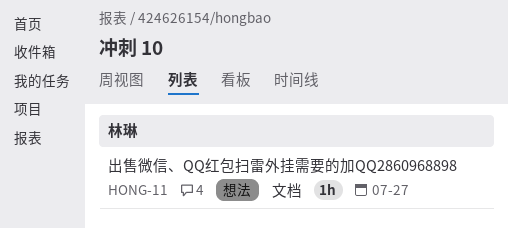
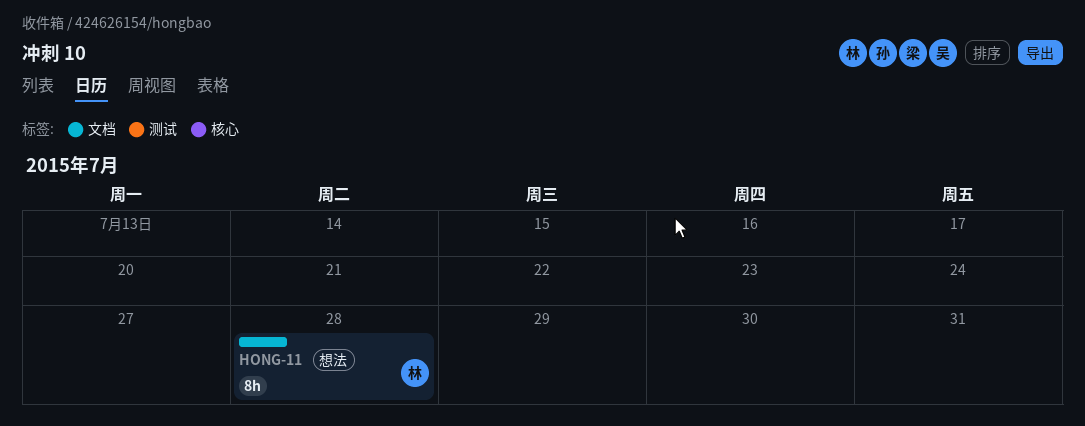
HONG-11, estimate: 1h -> 8h
HONG-11, due: Jul 27 -> Jul 28

